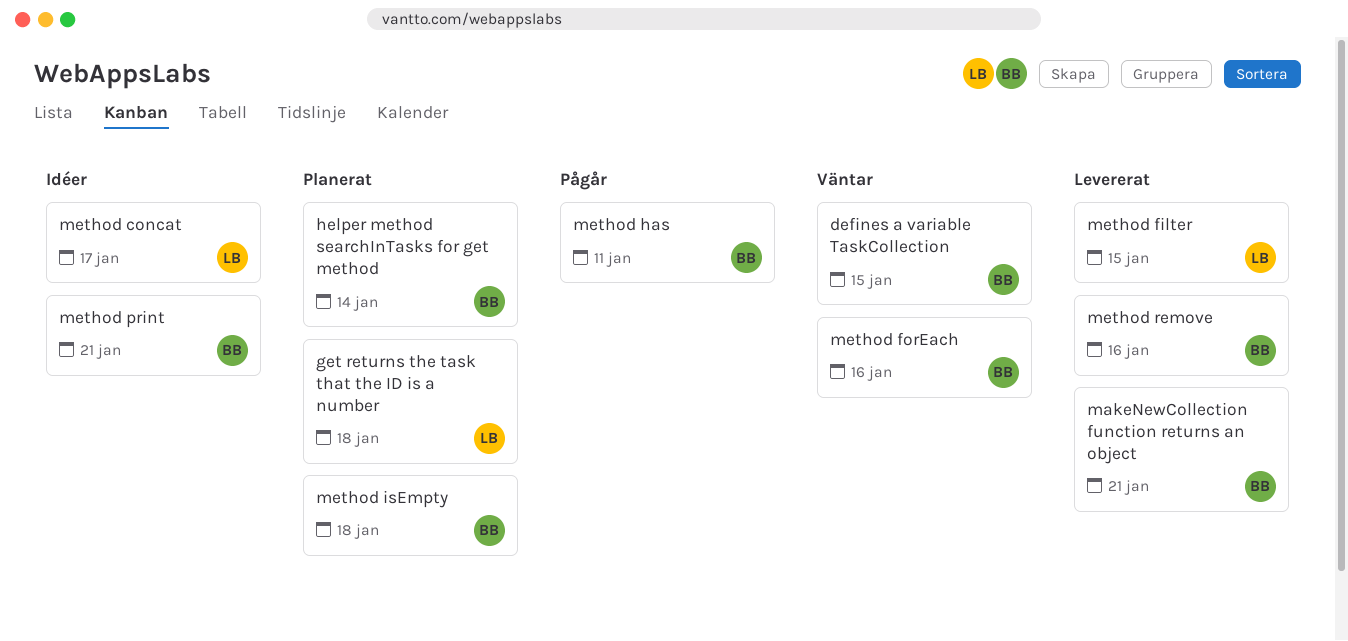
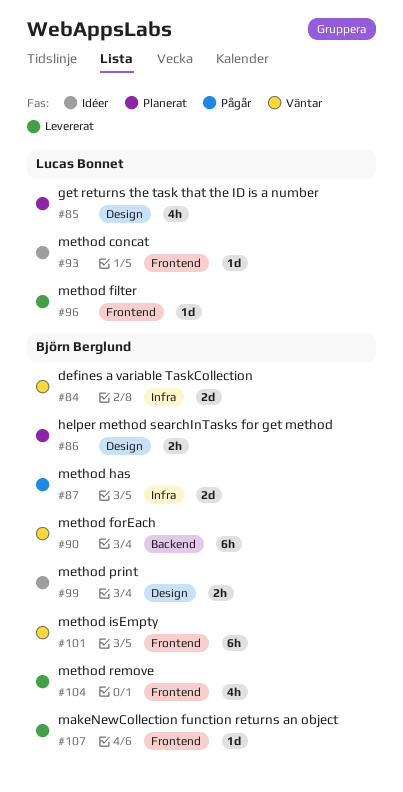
method isEmpty, status: Planerat -> Väntar

